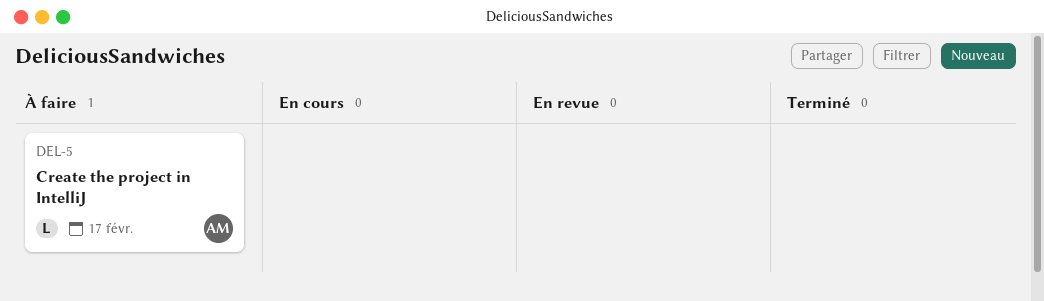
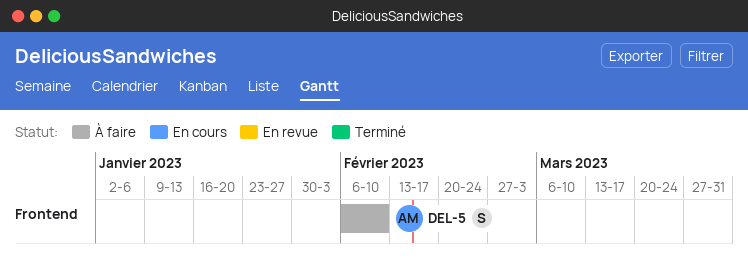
DEL-5, estimate: L -> S
DEL-5, due: Feb 17 -> Feb 10

